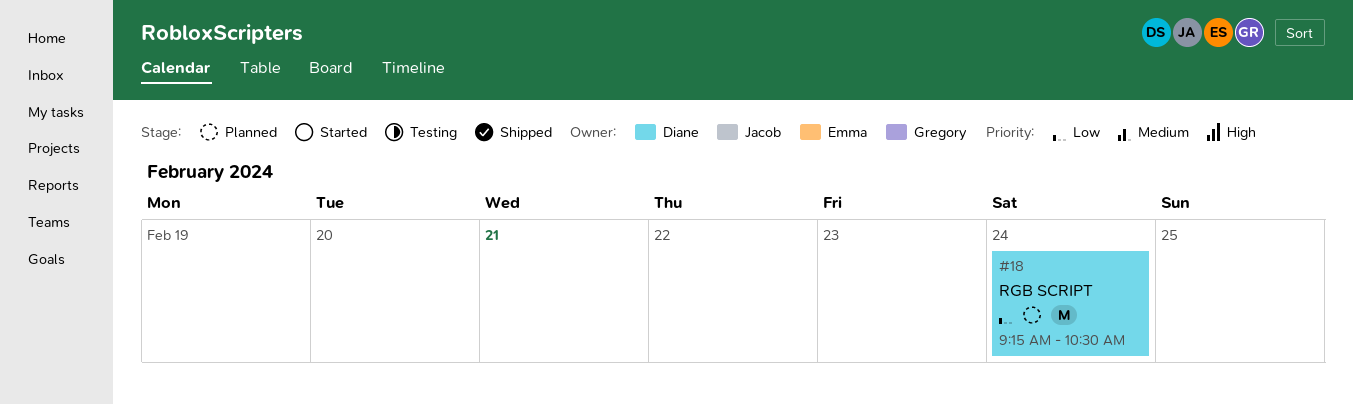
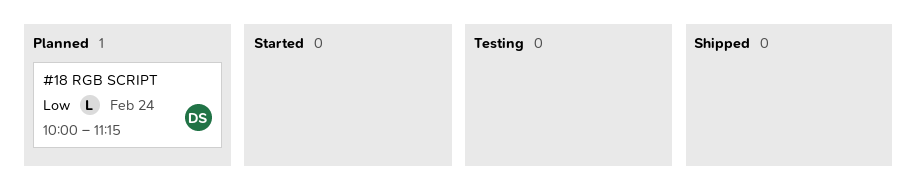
#18, estimate: M -> L
#18, begins: 09:15 -> 10:00
#18, ends: 10:30 -> 11:15

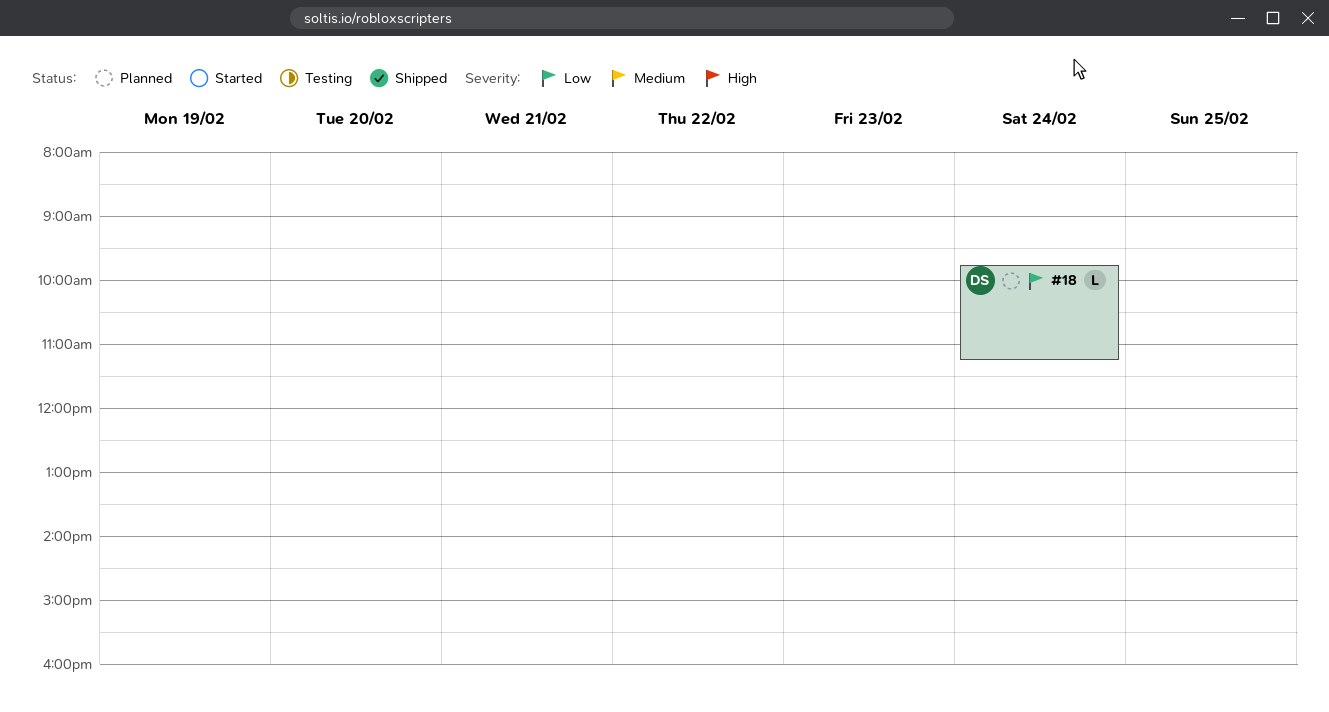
#18, begins: 10:00 -> 09:45

